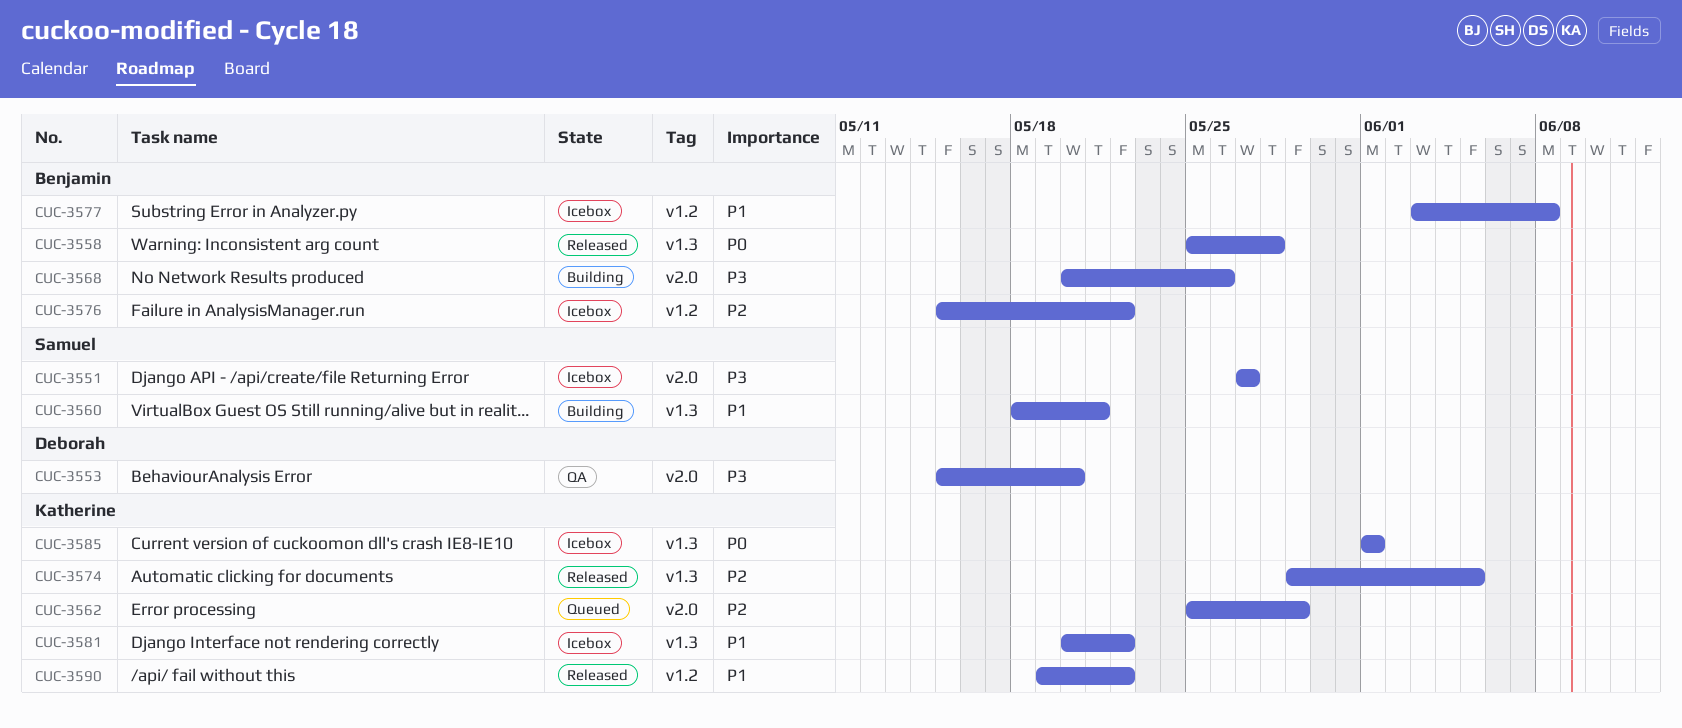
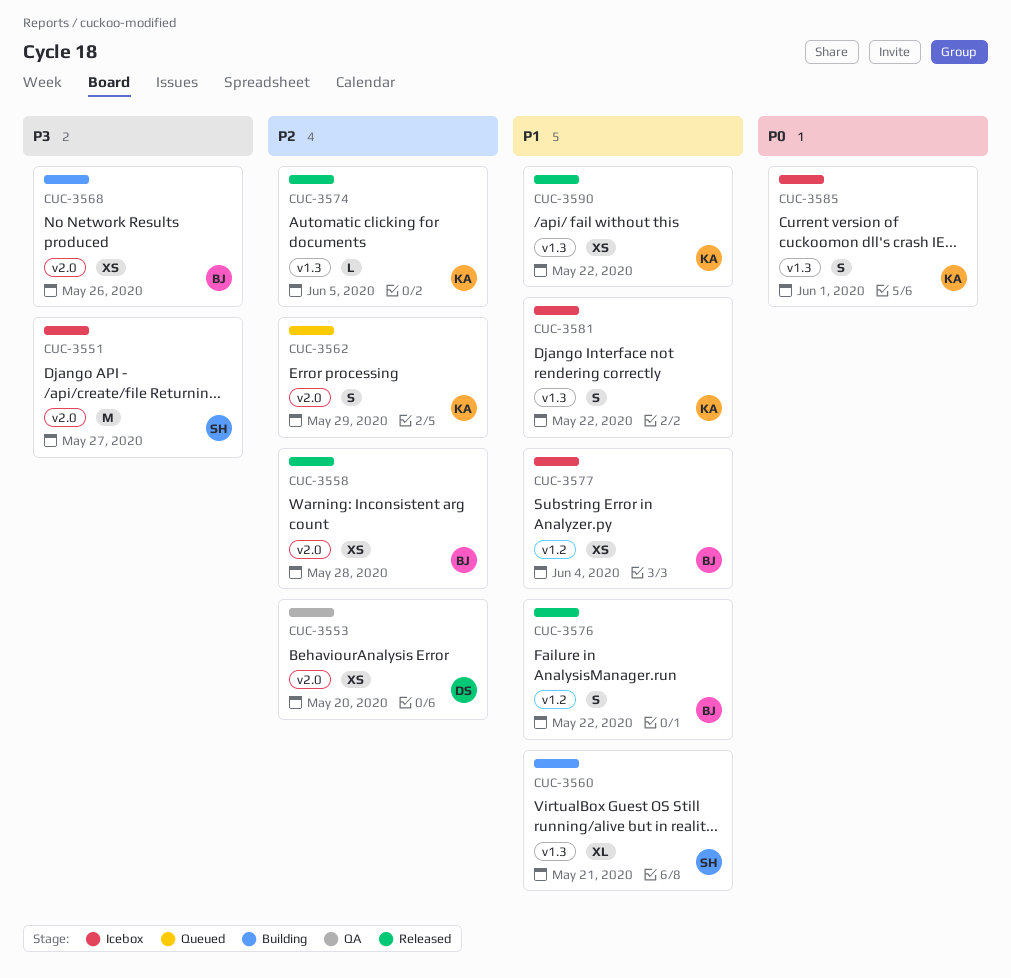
CUC-3553, priority: P3 -> P2
CUC-3558, priority: P0 -> P2
CUC-3558, label: v1.3 -> v2.0
CUC-3576, status: Icebox -> Released
CUC-3576, priority: P2 -> P1
CUC-3577, due: Jun 8 -> Jun 4
CUC-3590, label: v1.2 -> v1.3

